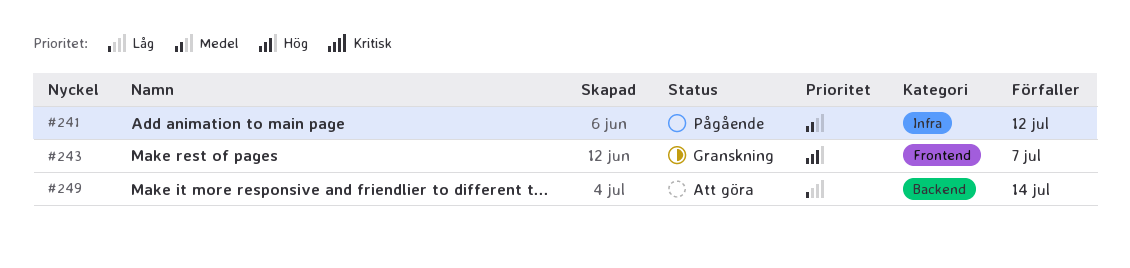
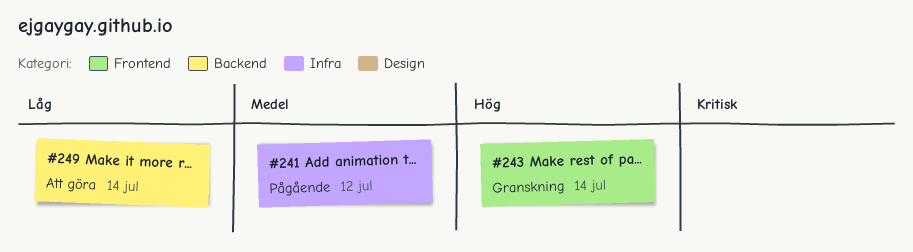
#243, due: Jul 7 -> Jul 14

